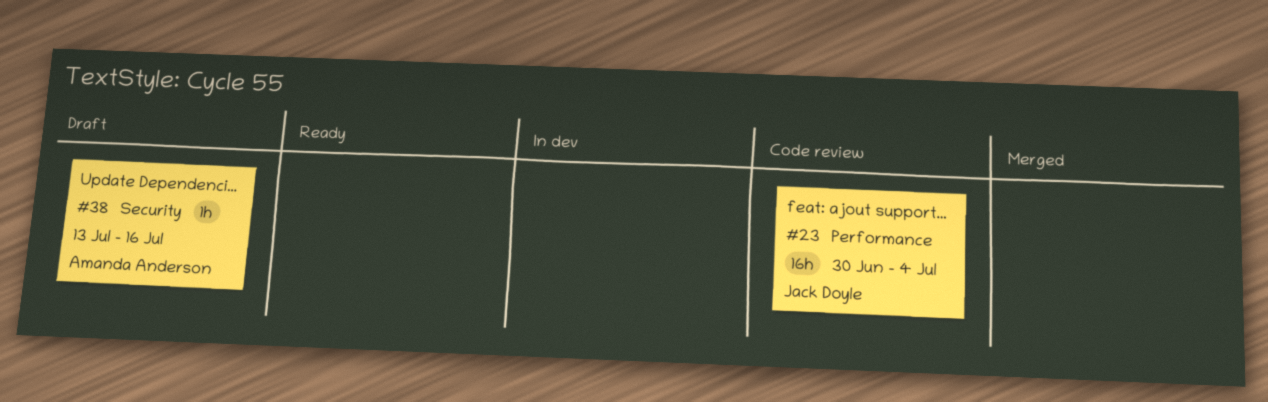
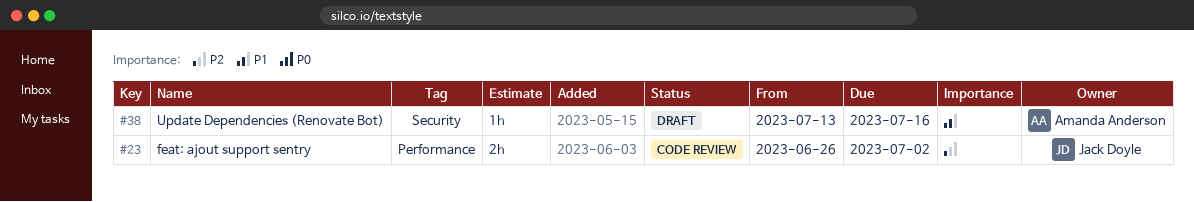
#23, estimate: 16h -> 2h
#23, start: Jun 30 -> Jun 26
#23, due: Jul 4 -> Jul 2

